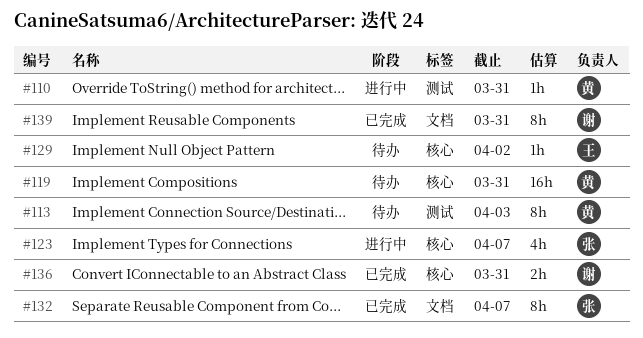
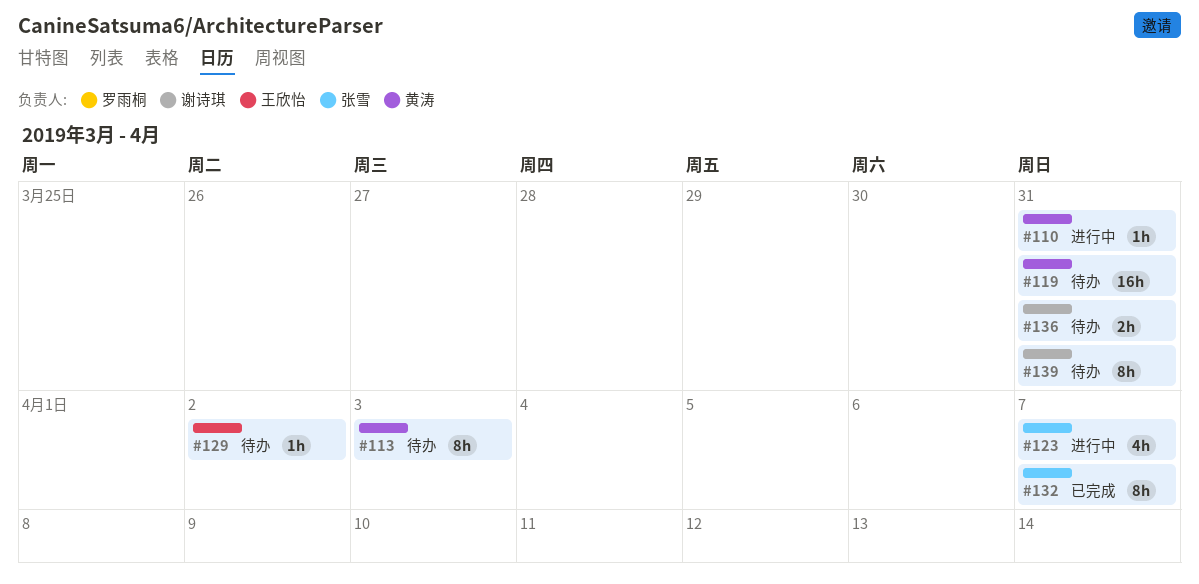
#136, status: 已完成 -> 待办
#139, status: 已完成 -> 待办

